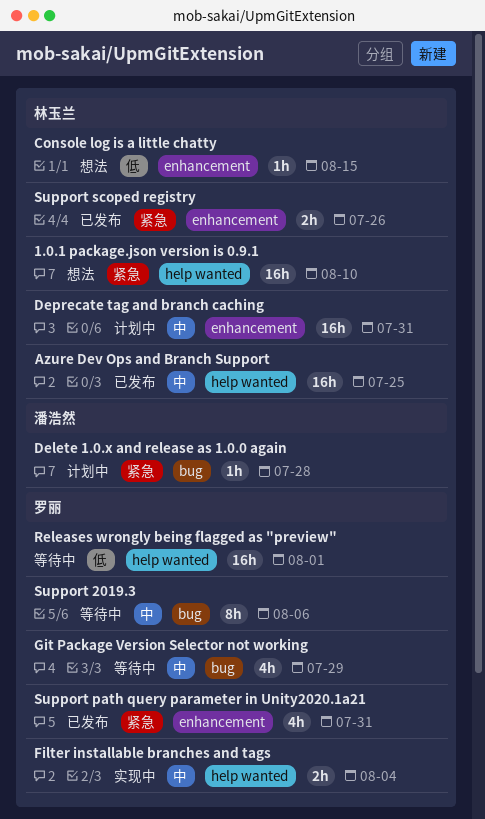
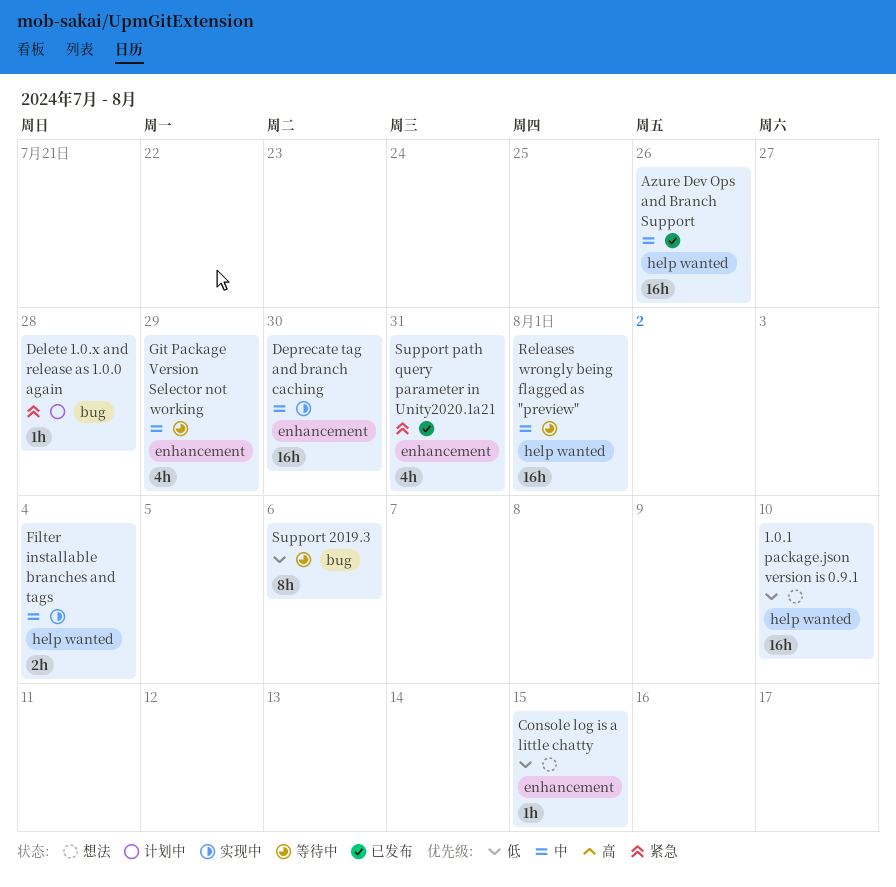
1.0.1 package.json version is 0.9.1, priority: 紧急 -> 低
Azure Dev Ops and Branch Support, due: Jul 25 -> Jul 26
Deprecate tag and branch caching, status: 计划中 -> 实现中
Deprecate tag and branch caching, due: Jul 31 -> Jul 30
Git Package Version Selector not working, label: bug -> enhancement
Releases wrongly being flagged as "preview", priority: 低 -> 中
Support 2019.3, priority: 中 -> 低
Support scoped registry: present -> none

